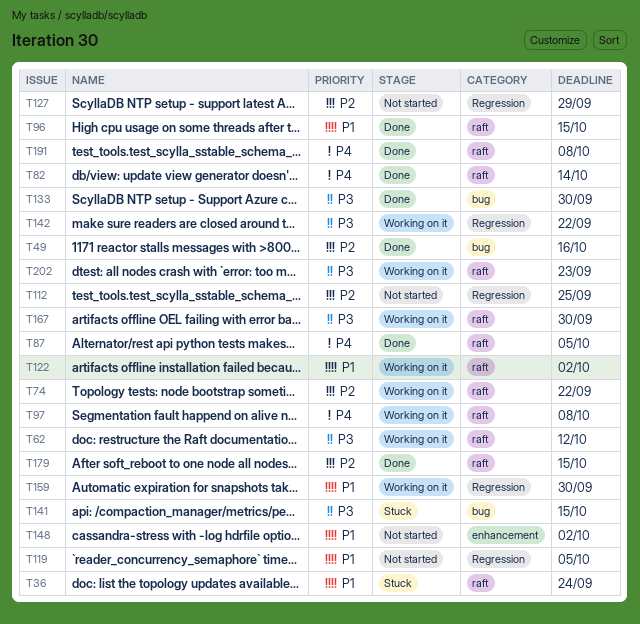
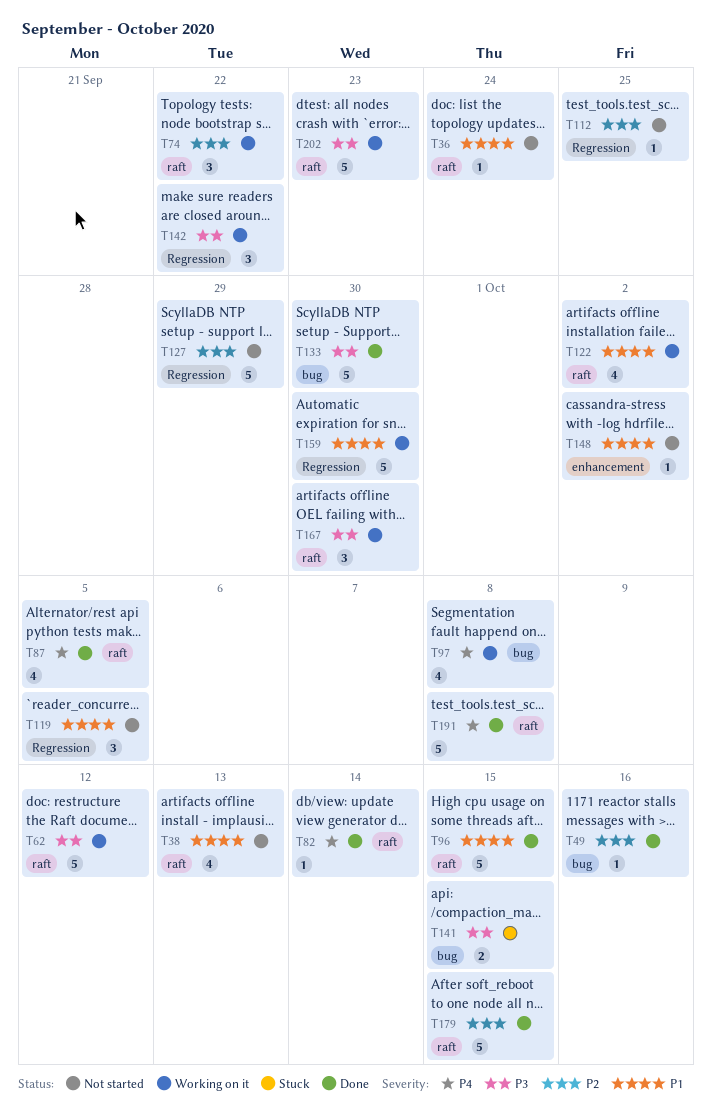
T36, status: Stuck -> Not started
T38: none -> present
T97, label: raft -> bug

